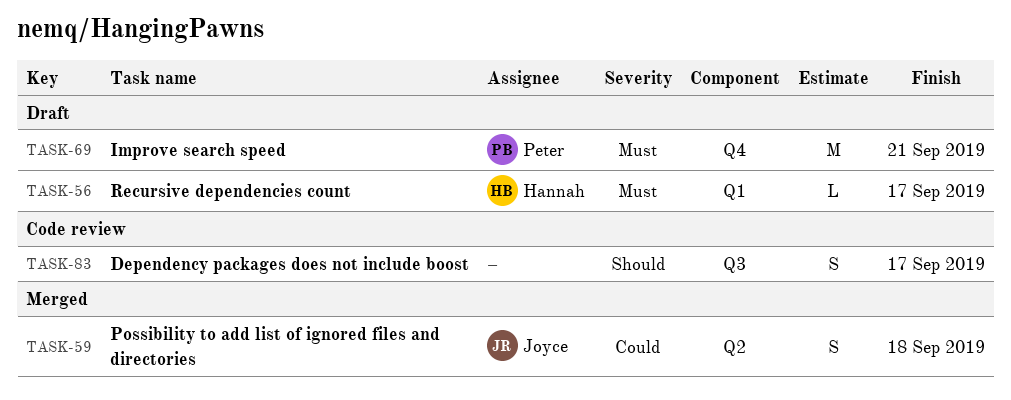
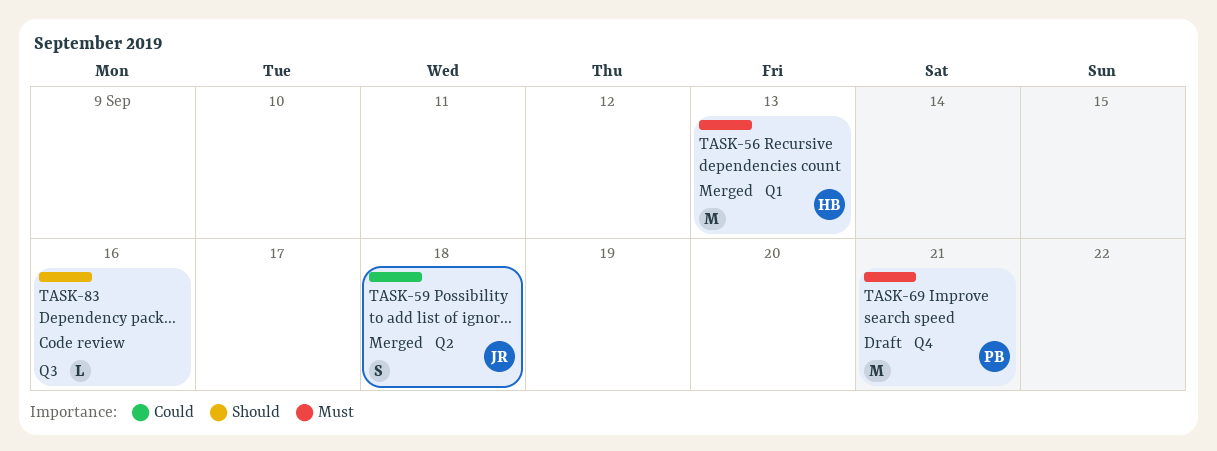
TASK-56, status: Draft -> Merged
TASK-56, estimate: L -> M
TASK-56, due: Sep 17 -> Sep 13
TASK-83, estimate: S -> L
TASK-83, due: Sep 17 -> Sep 16

